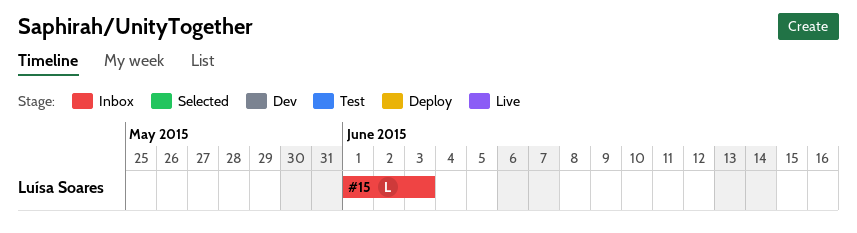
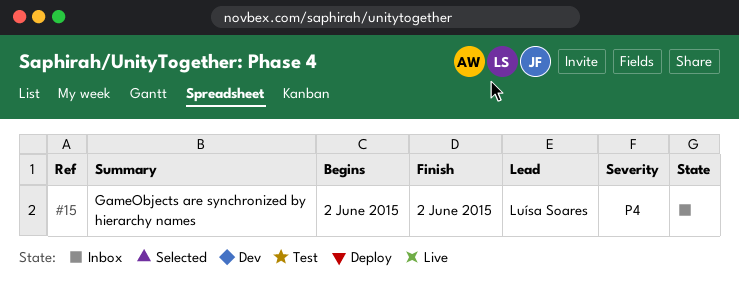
#15, start: Jun 1 -> Jun 2
#15, due: Jun 3 -> Jun 2

